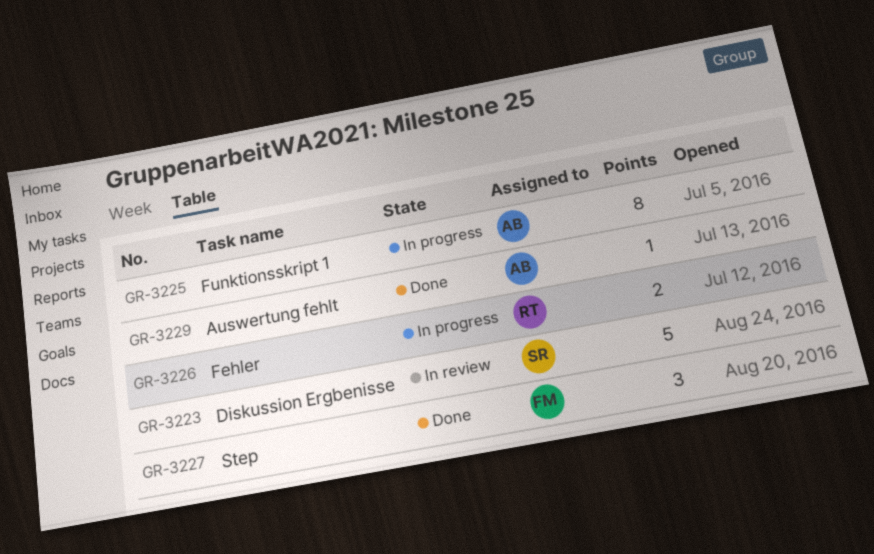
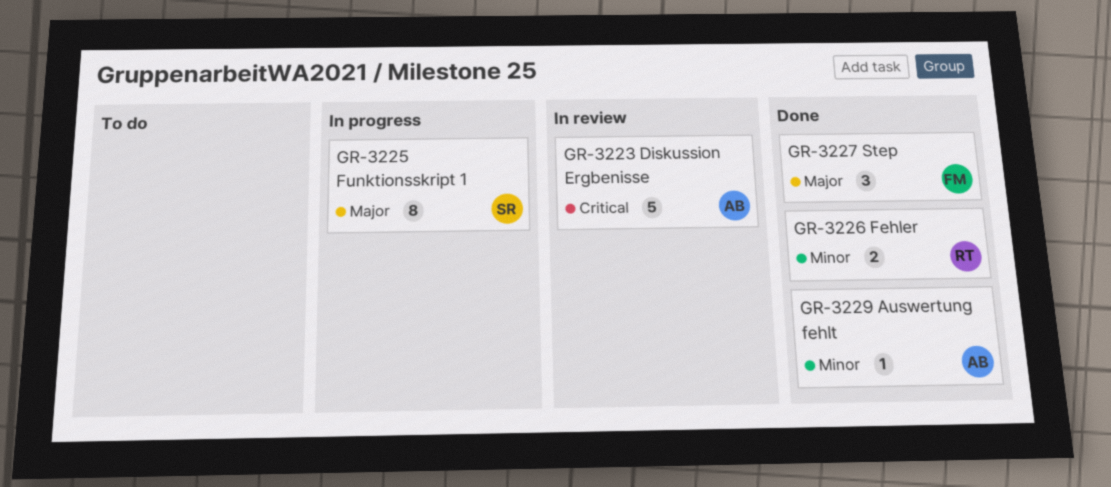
GR-3223, owner: SR -> AB
GR-3225, owner: AB -> SR
GR-3226, status: In progress -> Done

